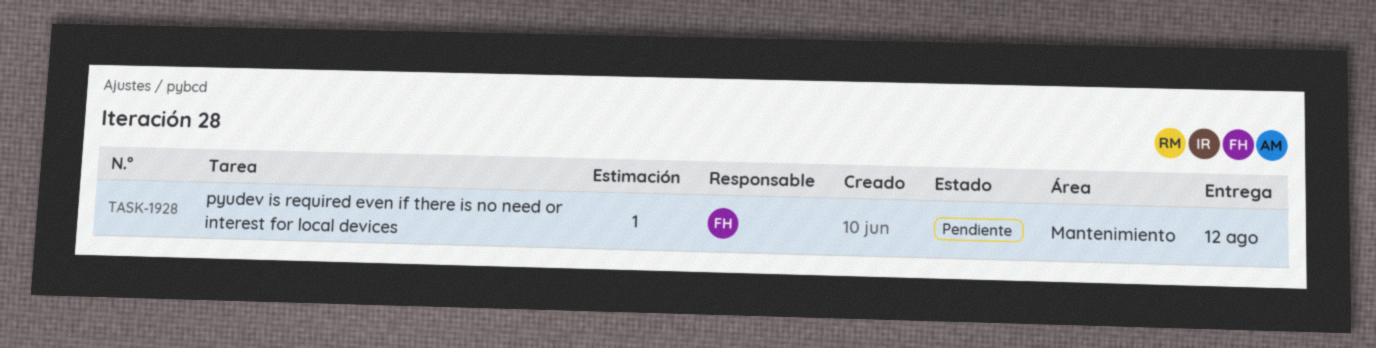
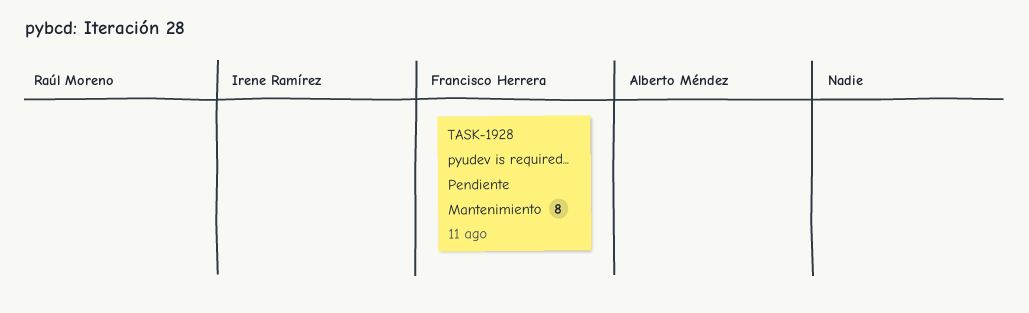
TASK-1928, estimate: 1 -> 8
TASK-1928, due: Aug 12 -> Aug 11

